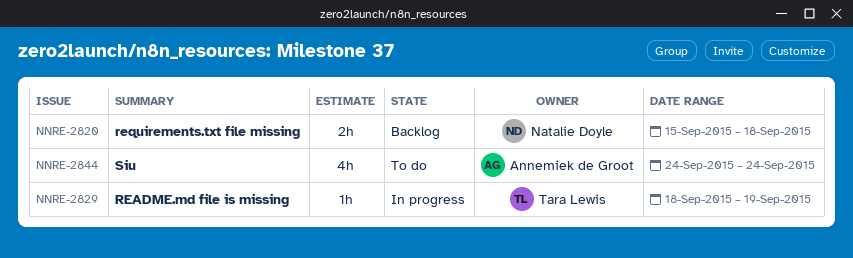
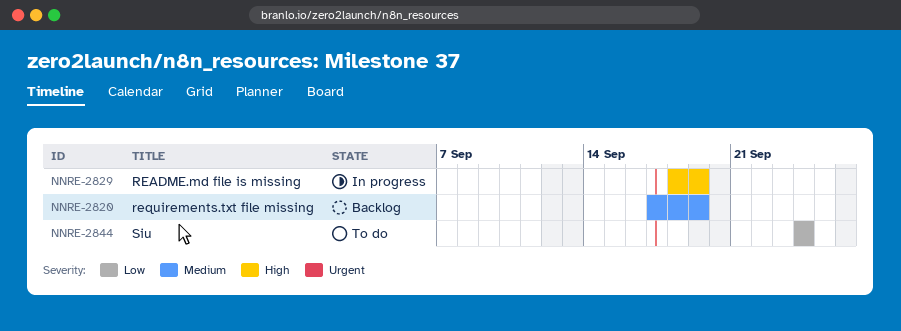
NNRE-2820, start: Sep 15 -> Sep 17
NNRE-2820, due: Sep 18 -> Sep 19

